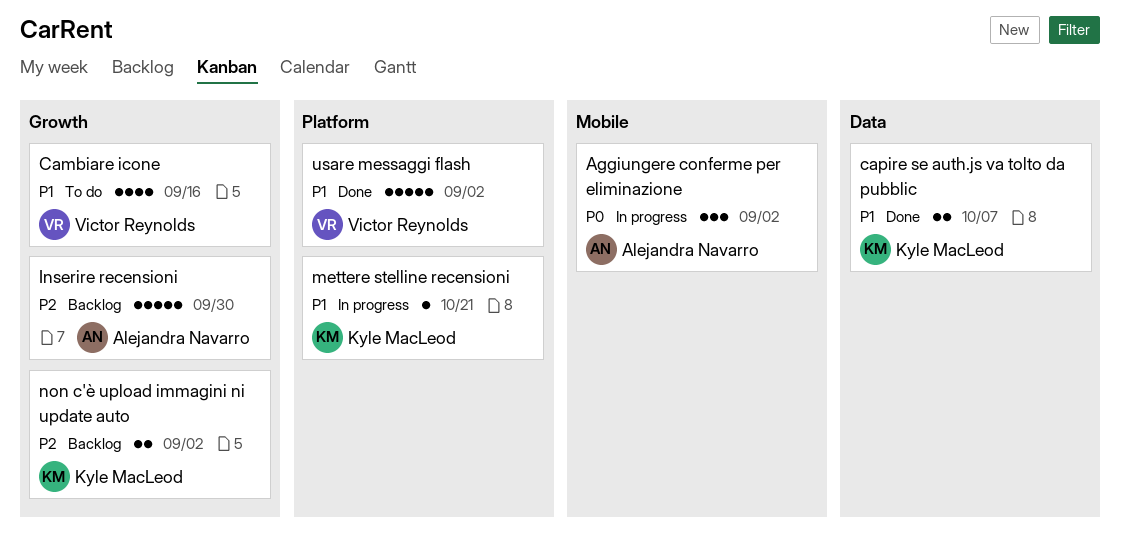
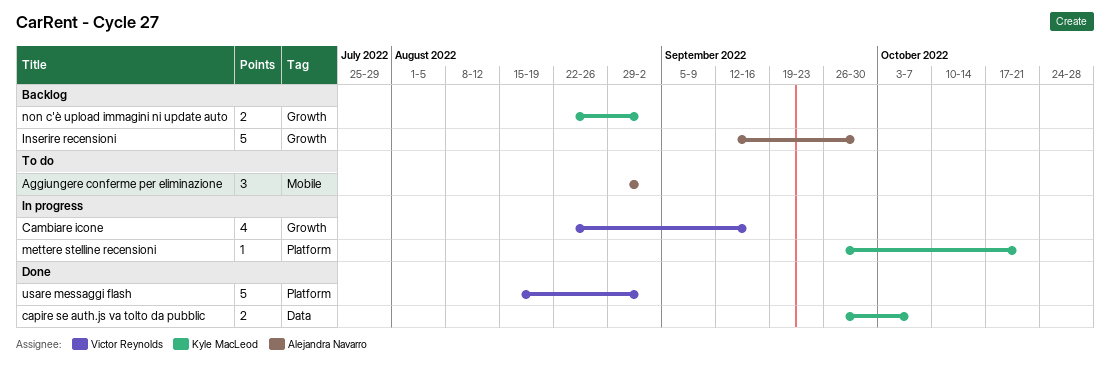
Aggiungere conferme per eliminazione, status: In progress -> To do
Cambiare icone, status: To do -> In progress

